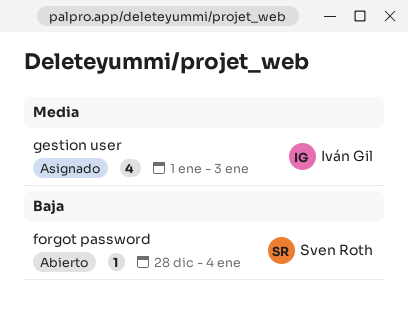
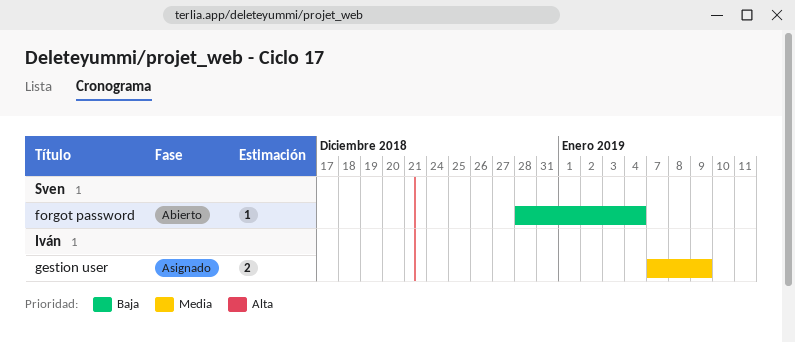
gestion user, estimate: 4 -> 2
gestion user, start: Jan 1 -> Jan 7
gestion user, due: Jan 3 -> Jan 9

